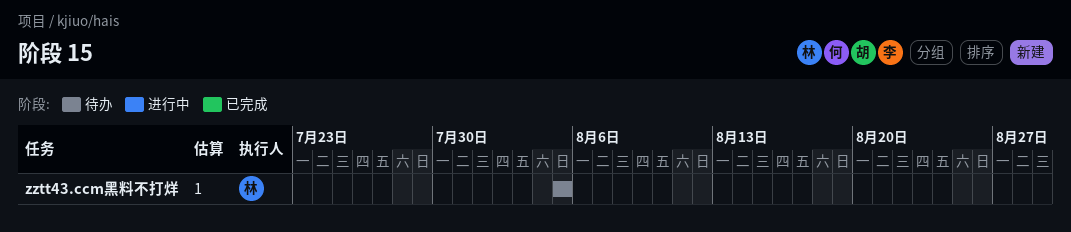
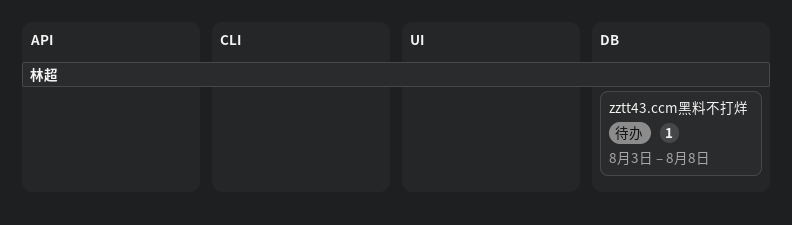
zztt43.ccm黑料不打烊, start: Aug 5 -> Aug 3
zztt43.ccm黑料不打烊, due: Aug 5 -> Aug 8

